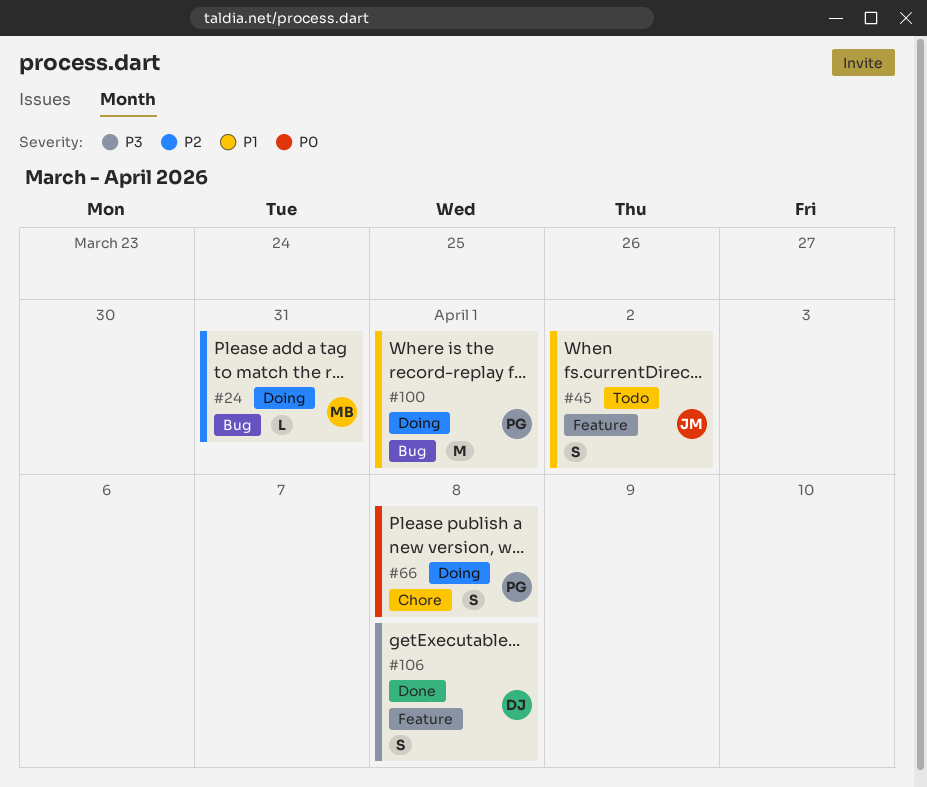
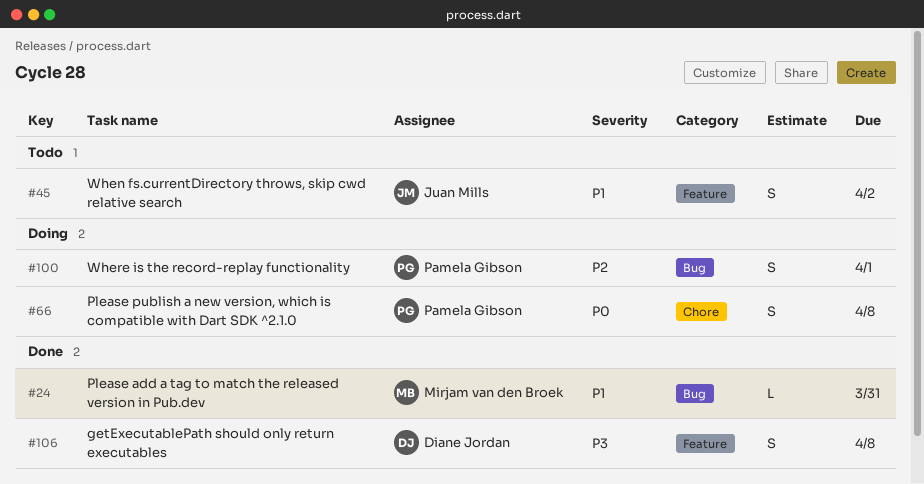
#24, status: Doing -> Done
#24, priority: P2 -> P1
#100, priority: P1 -> P2
#100, estimate: M -> S

